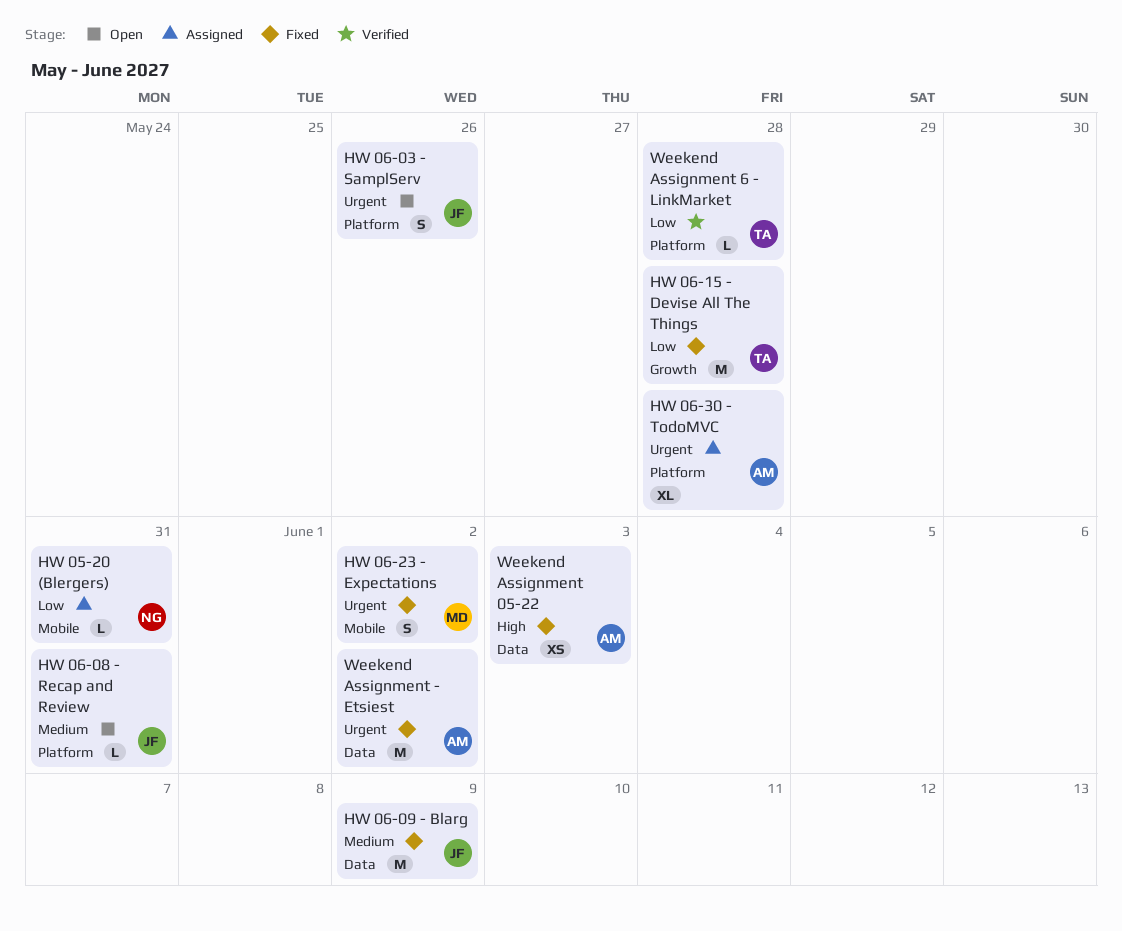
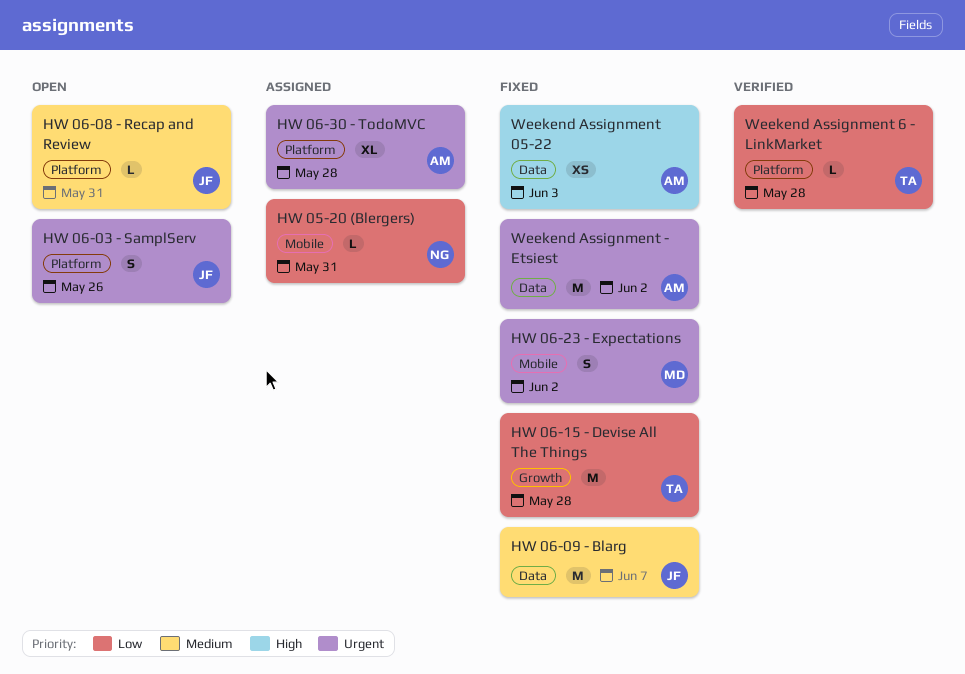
HW 06-09 - Blarg, due: Jun 9 -> Jun 7

